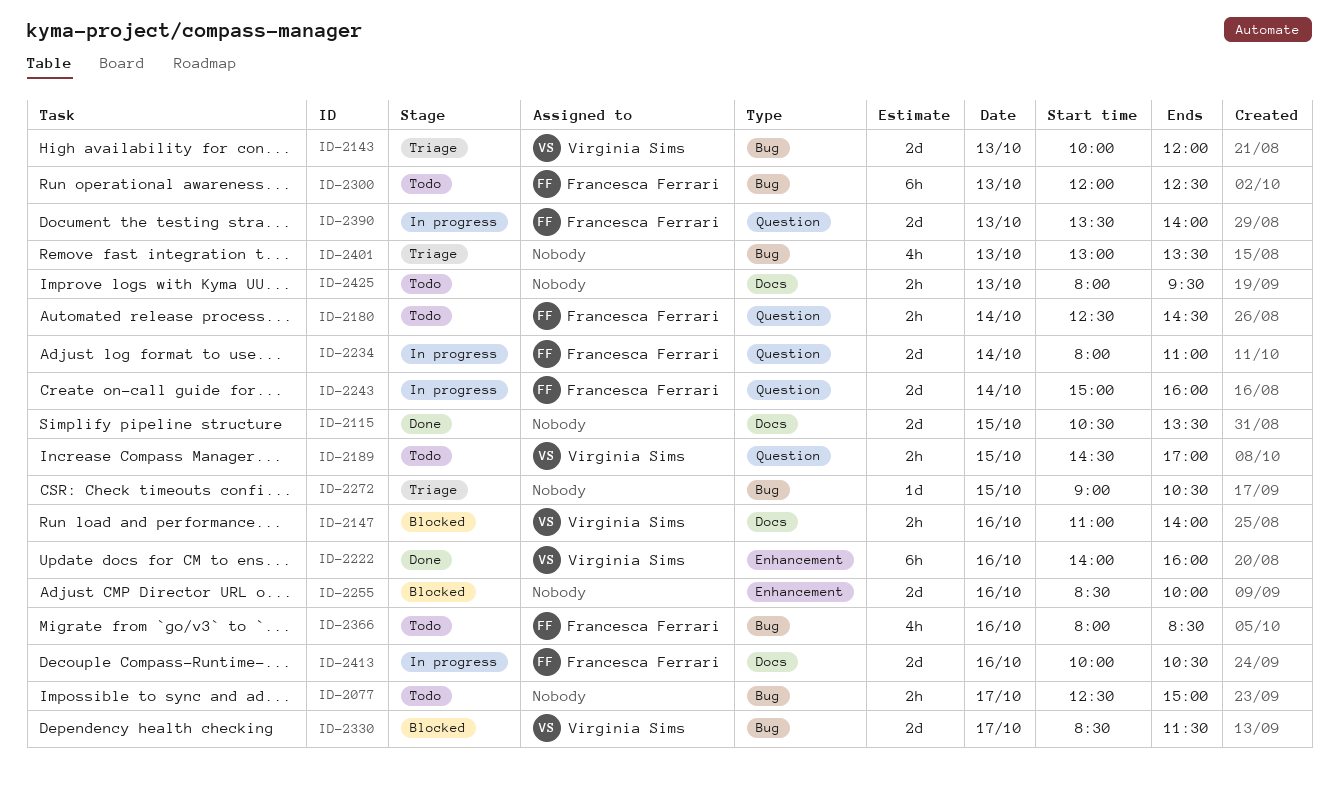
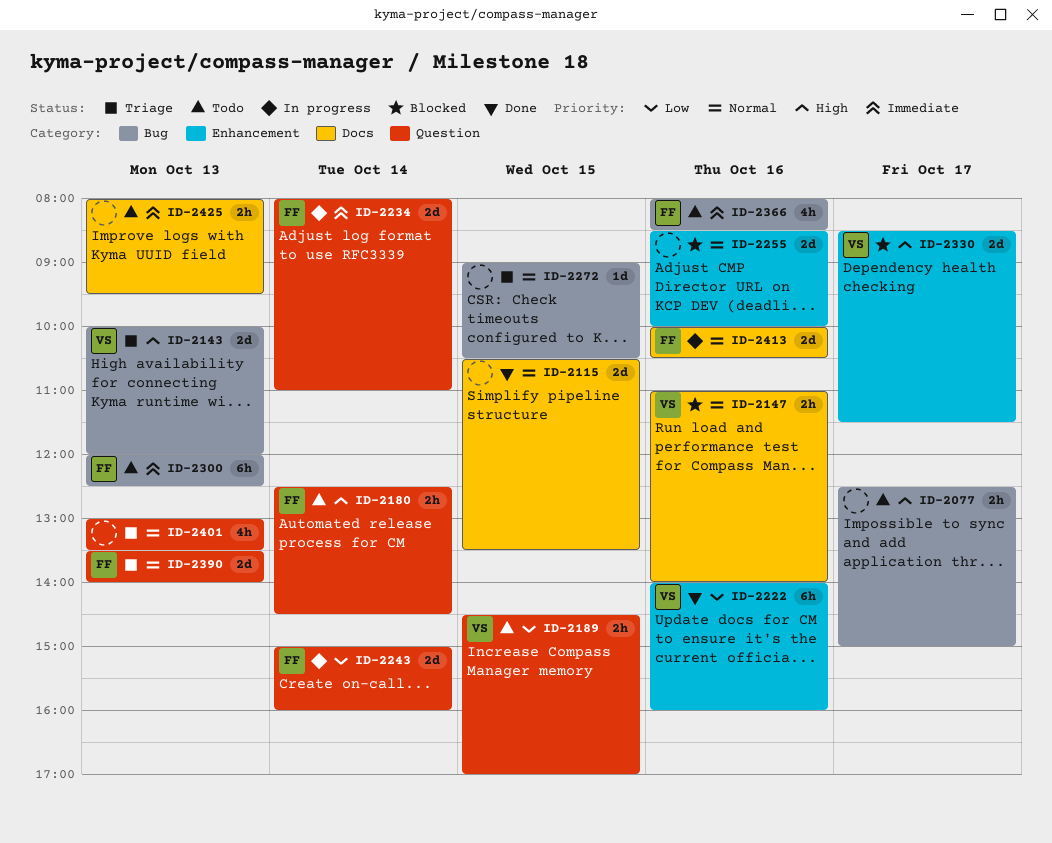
ID-2330, label: Bug -> Enhancement
ID-2390, status: In progress -> Triage
ID-2401, label: Bug -> Question

